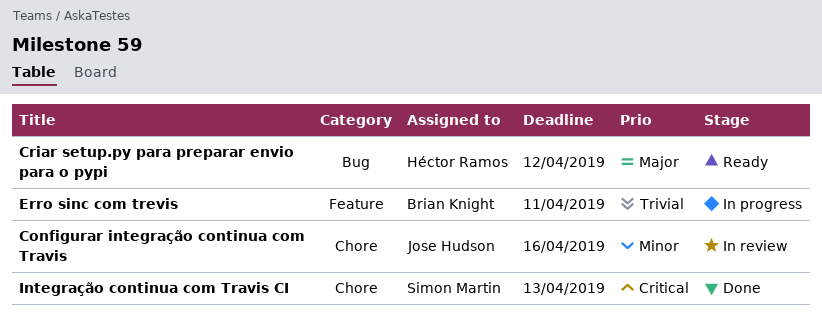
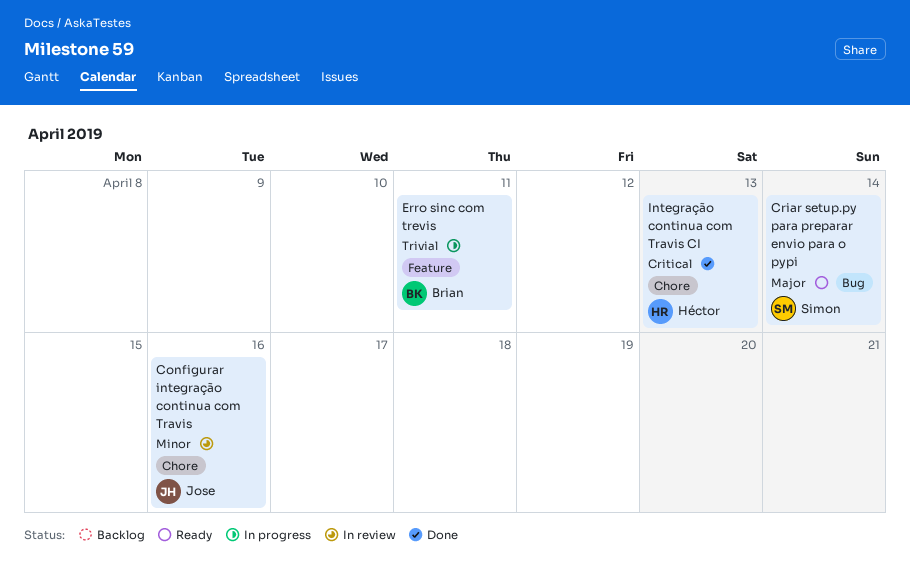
Criar setup.py para preparar envio para o pypi, owner: Héctor Ramos -> Simon Martin
Criar setup.py para preparar envio para o pypi, due: Apr 12 -> Apr 14
Integração continua com Travis CI, owner: Simon Martin -> Héctor Ramos

